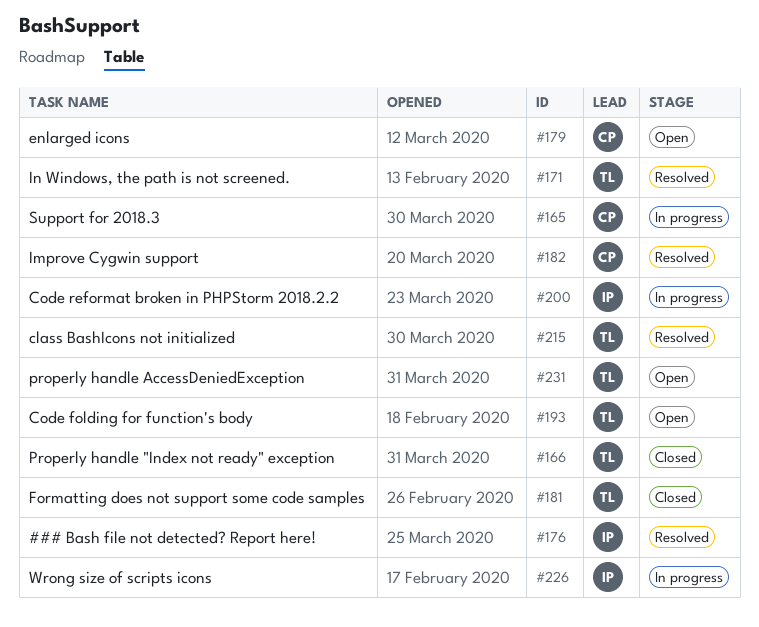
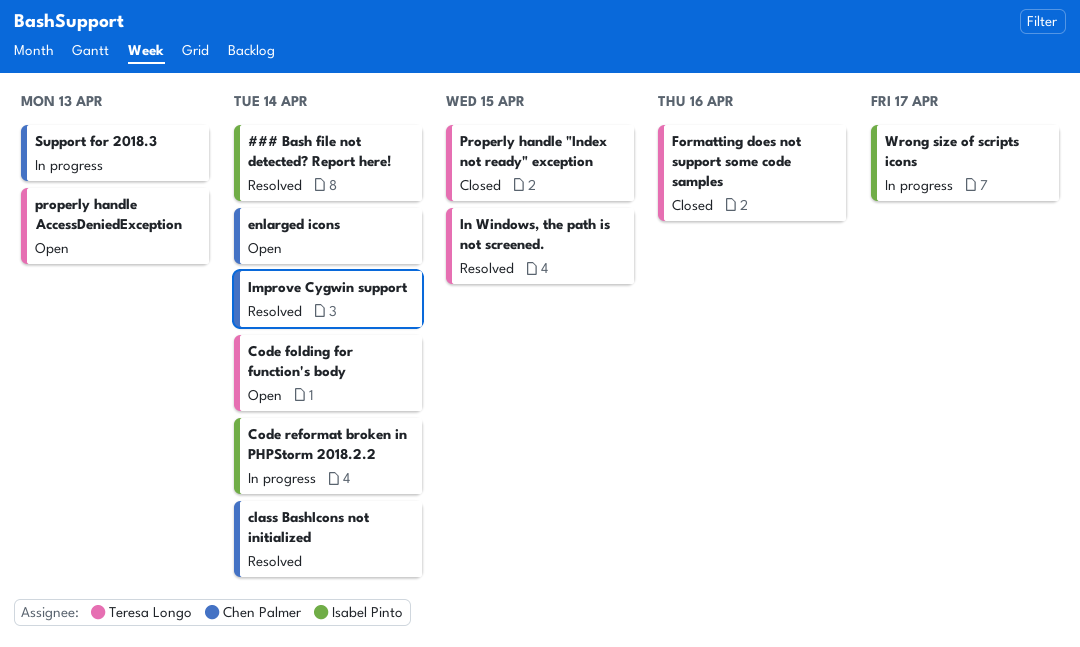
class BashIcons not initialized, owner: Teresa Longo -> Chen Palmer

